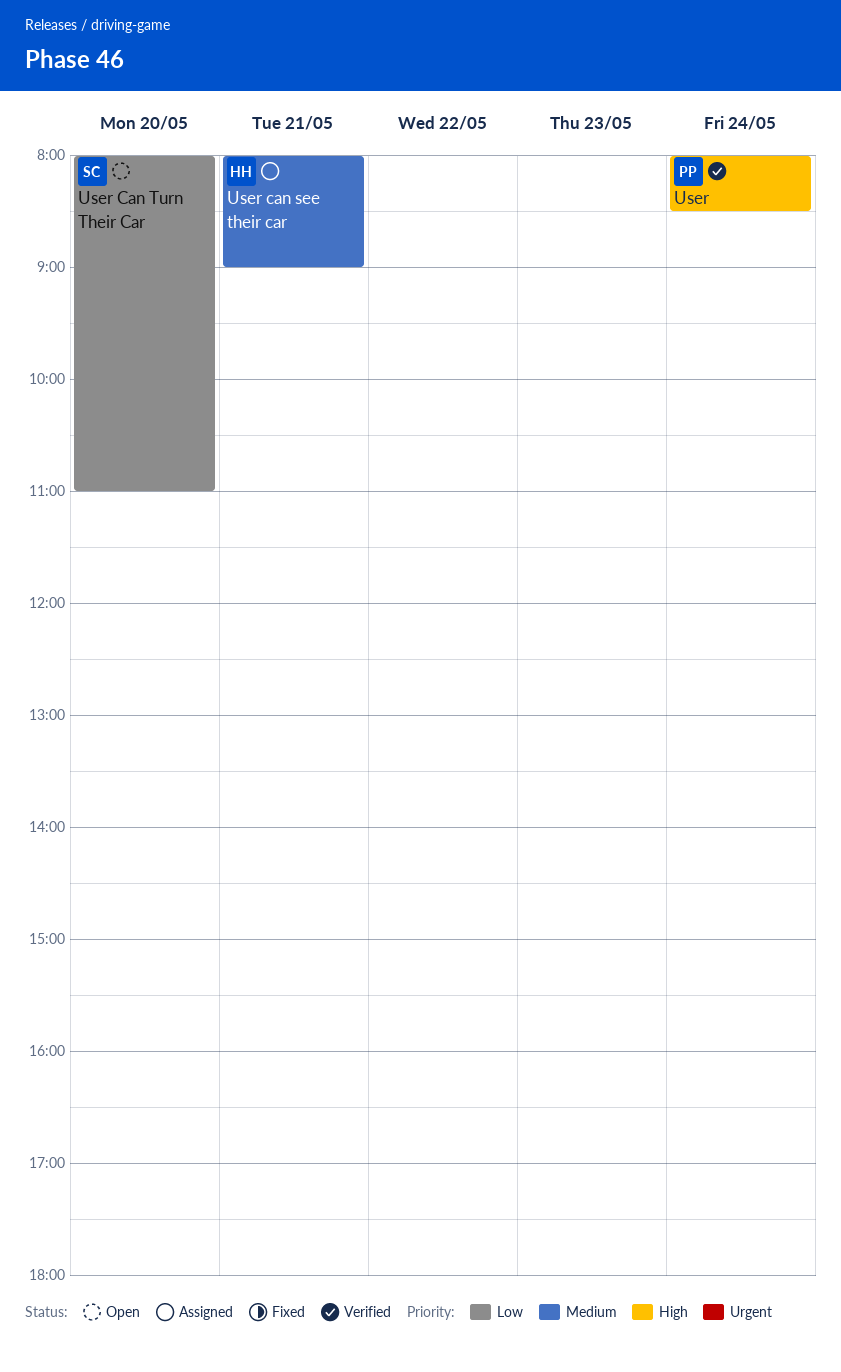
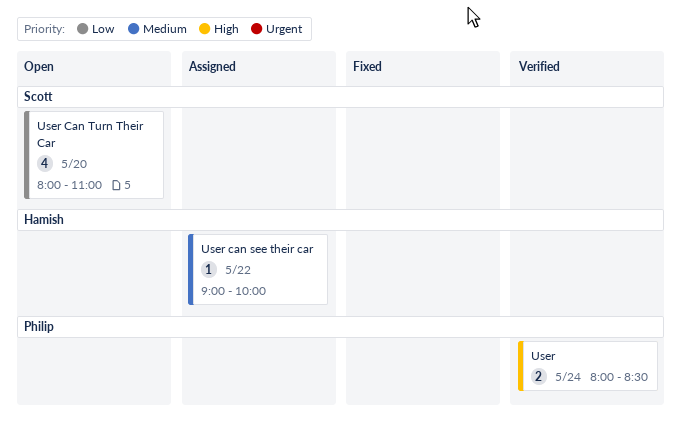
User can see their car, day: May 21 -> May 22
User can see their car, begins: 08:00 -> 09:00
User can see their car, ends: 09:00 -> 10:00

